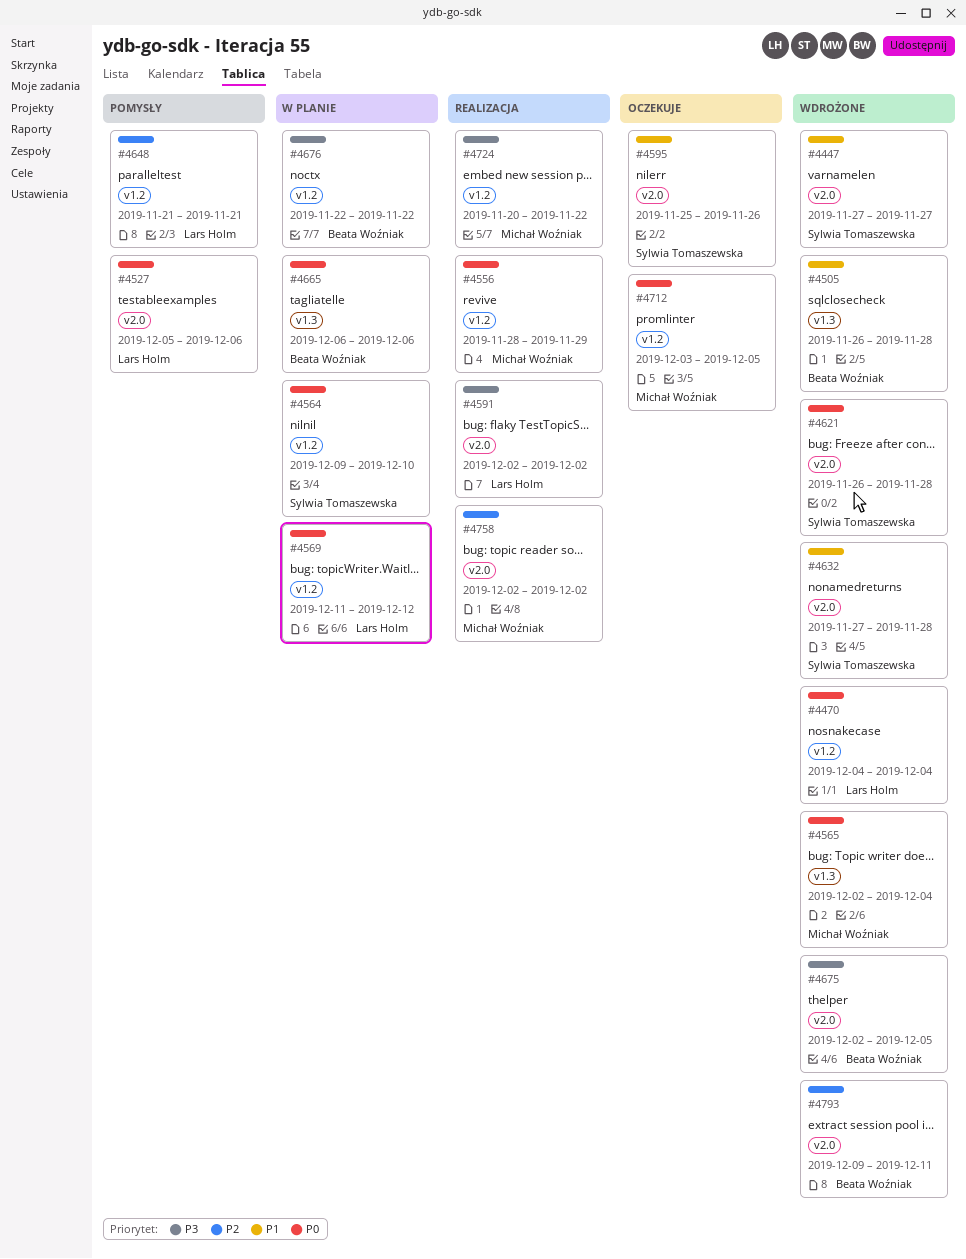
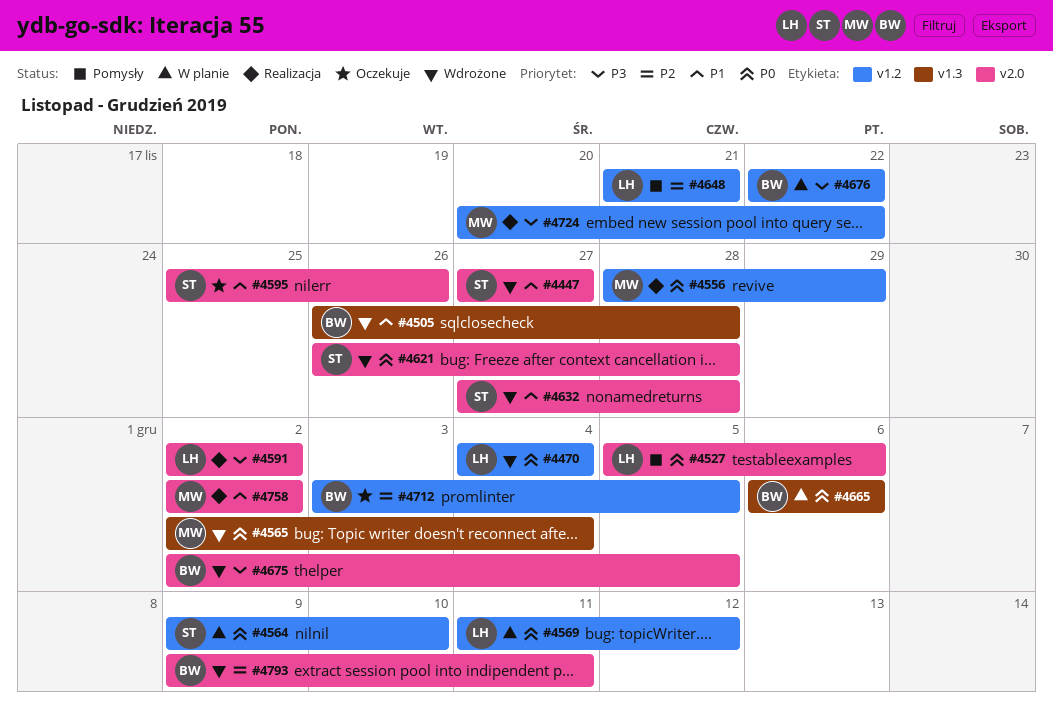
#4712, owner: Michał Woźniak -> Beata Woźniak
#4712, priority: P0 -> P2
#4758, priority: P2 -> P1

